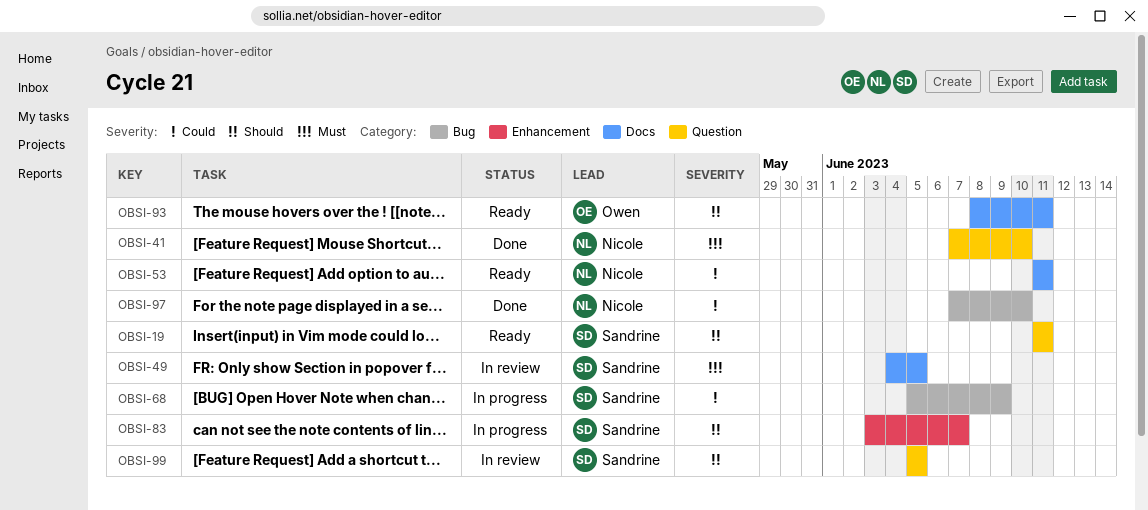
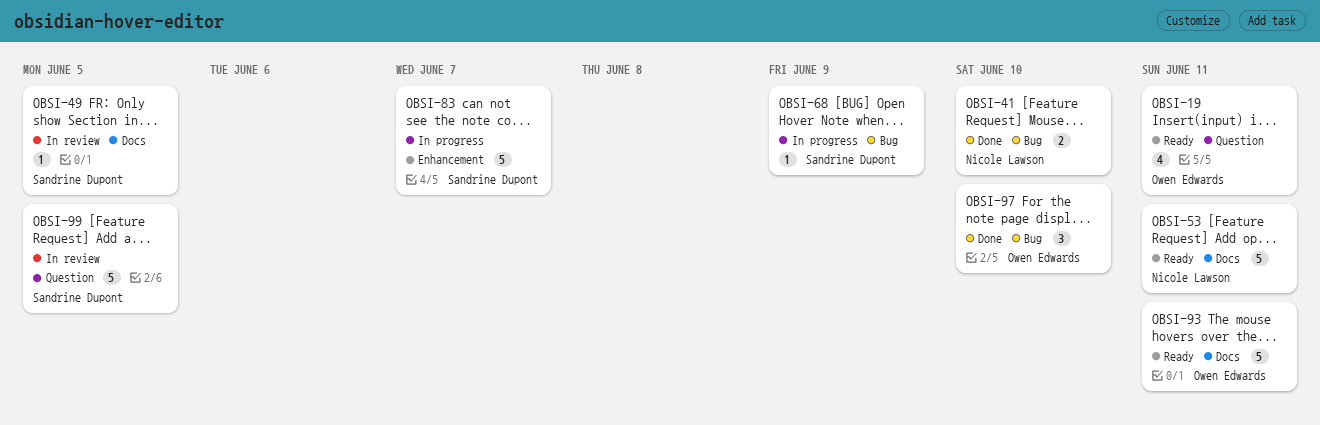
OBSI-19, owner: Sandrine Dupont -> Owen Edwards
OBSI-41, label: Question -> Bug
OBSI-97, owner: Nicole Lawson -> Owen Edwards

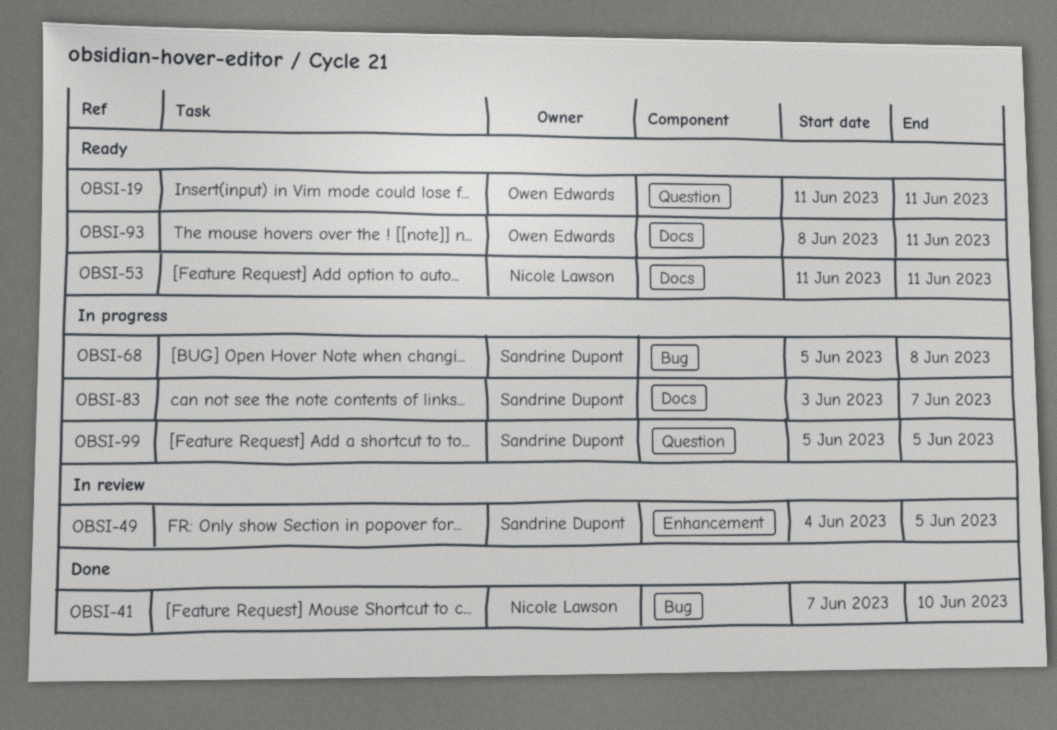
OBSI-49, label: Docs -> Enhancement
OBSI-68, due: Jun 9 -> Jun 8
OBSI-83, label: Enhancement -> Docs
OBSI-97: present -> none
OBSI-99, status: In review -> In progress

